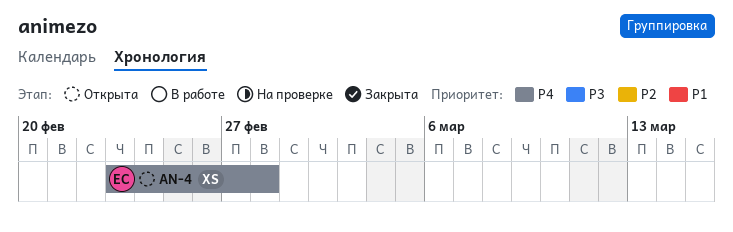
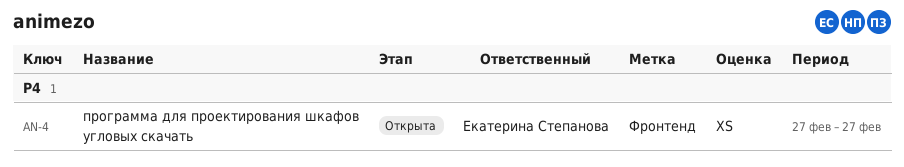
AN-4, start: Feb 23 -> Feb 27
AN-4, due: Feb 28 -> Feb 27

